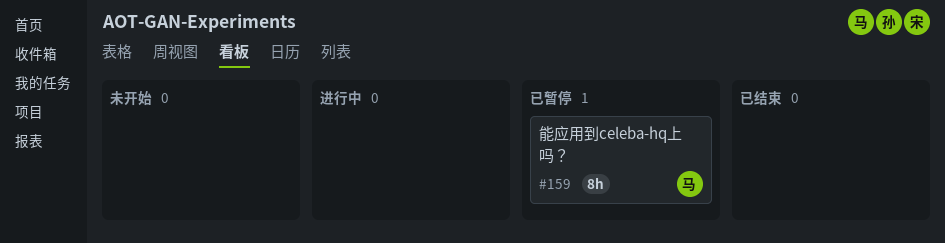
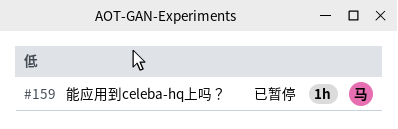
#159, estimate: 8h -> 1h

